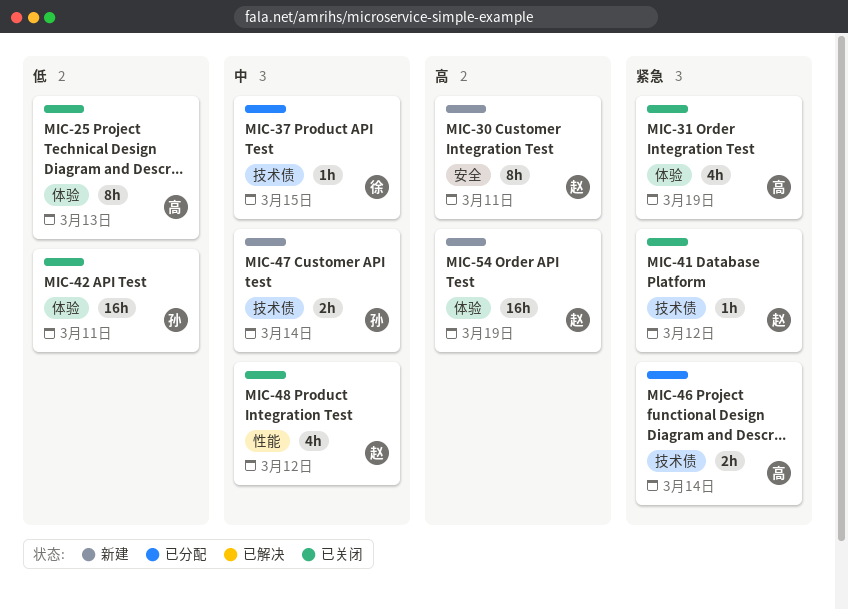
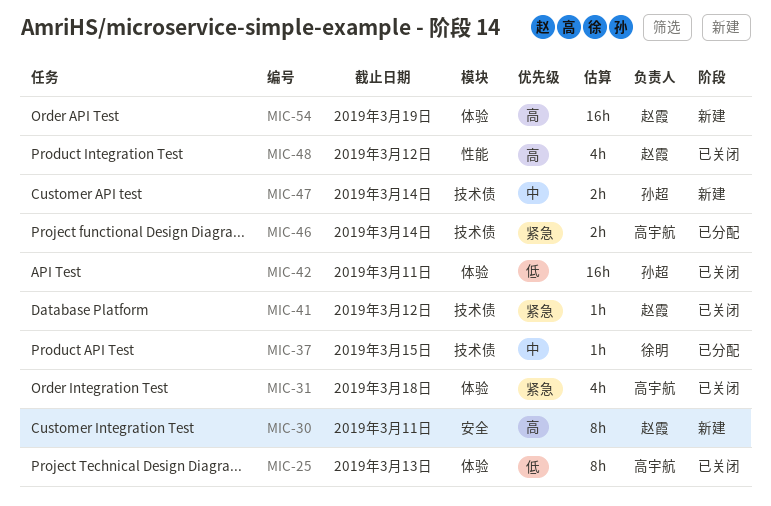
MIC-31, due: Mar 19 -> Mar 18
MIC-48, priority: 中 -> 高

